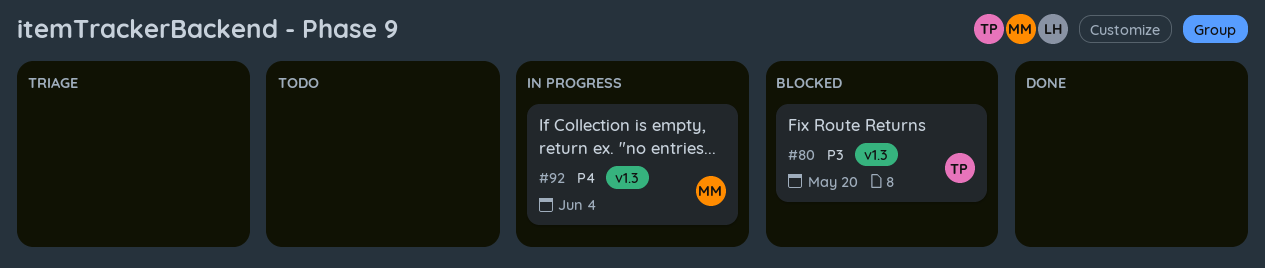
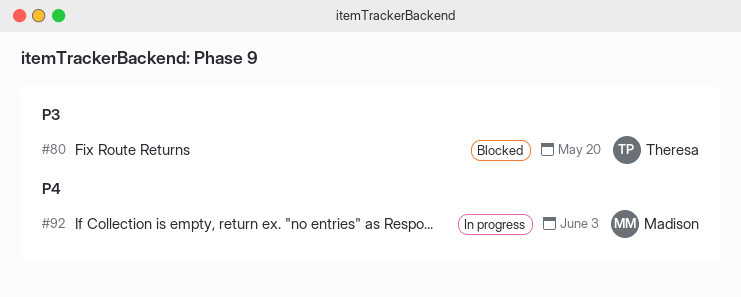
#92, due: Jun 4 -> Jun 3

